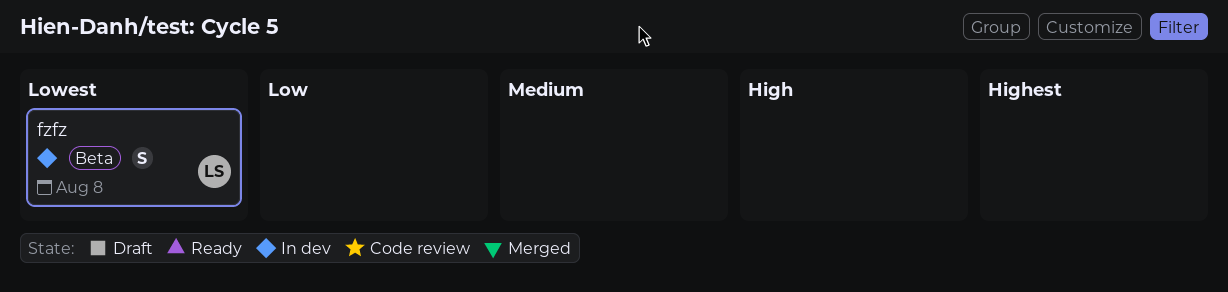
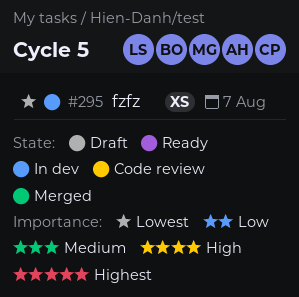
fzfz, estimate: S -> XS
fzfz, due: Aug 8 -> Aug 7

